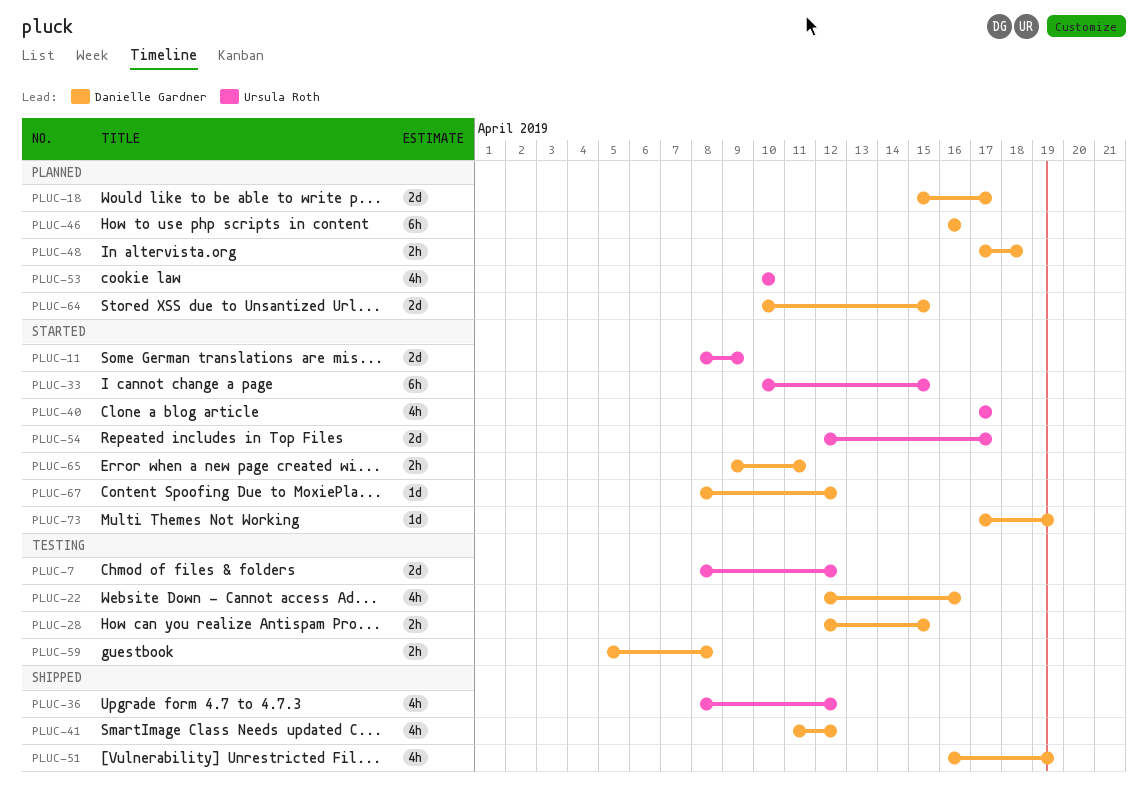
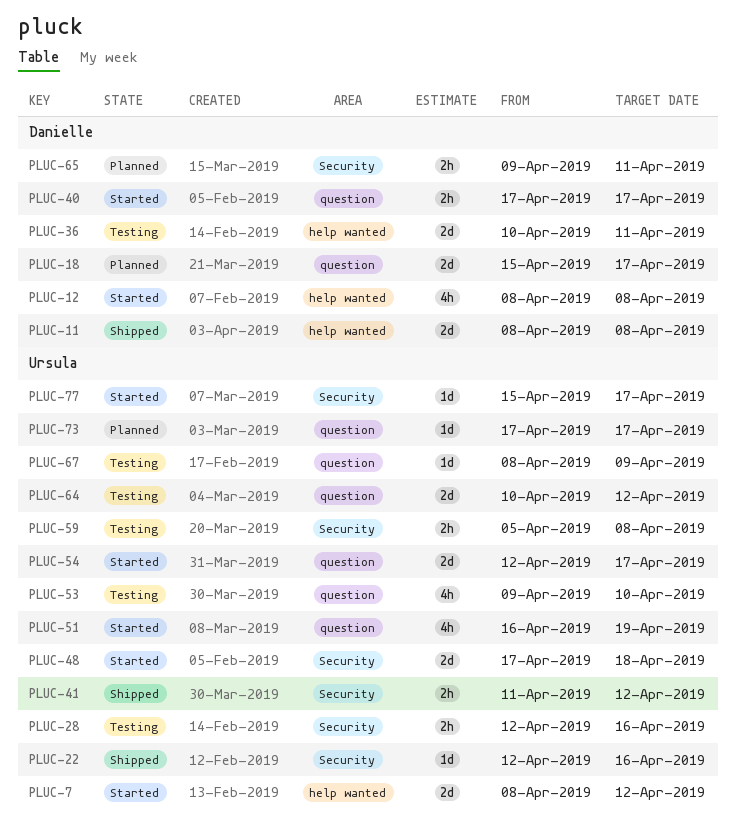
PLUC-7, status: Testing -> Started
PLUC-11, status: Started -> Shipped
PLUC-11, owner: Ursula Roth -> Danielle Gardner
PLUC-11, due: Apr 9 -> Apr 8
PLUC-12: none -> present
PLUC-22, status: Testing -> Shipped
PLUC-22, owner: Danielle Gardner -> Ursula Roth
PLUC-22, estimate: 4h -> 1d
PLUC-28, owner: Danielle Gardner -> Ursula Roth
PLUC-28, due: Apr 15 -> Apr 16
PLUC-33: present -> none
PLUC-36, status: Shipped -> Testing
PLUC-36, owner: Ursula Roth -> Danielle Gardner
PLUC-36, estimate: 4h -> 2d
PLUC-36, start: Apr 8 -> Apr 10
PLUC-36, due: Apr 12 -> Apr 11
PLUC-40, owner: Ursula Roth -> Danielle Gardner
PLUC-40, estimate: 4h -> 2h
PLUC-41, owner: Danielle Gardner -> Ursula Roth
PLUC-41, estimate: 4h -> 2h
PLUC-46: present -> none
PLUC-48, status: Planned -> Started
PLUC-48, owner: Danielle Gardner -> Ursula Roth
PLUC-48, estimate: 2h -> 2d
PLUC-51, status: Shipped -> Started
PLUC-51, owner: Danielle Gardner -> Ursula Roth
PLUC-53, status: Planned -> Testing
PLUC-53, start: Apr 10 -> Apr 9
PLUC-59, owner: Danielle Gardner -> Ursula Roth
PLUC-64, status: Planned -> Testing
PLUC-64, owner: Danielle Gardner -> Ursula Roth
PLUC-64, due: Apr 15 -> Apr 12
PLUC-65, status: Started -> Planned
PLUC-67, status: Started -> Testing
PLUC-67, owner: Danielle Gardner -> Ursula Roth
PLUC-67, due: Apr 12 -> Apr 9
PLUC-73, status: Started -> Planned
PLUC-73, owner: Danielle Gardner -> Ursula Roth
PLUC-73, due: Apr 19 -> Apr 17
PLUC-77: none -> present

